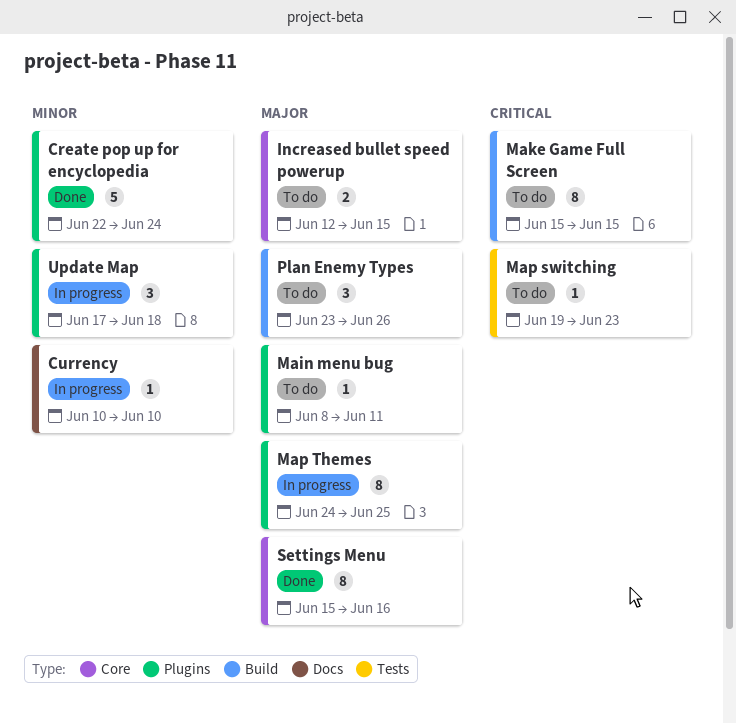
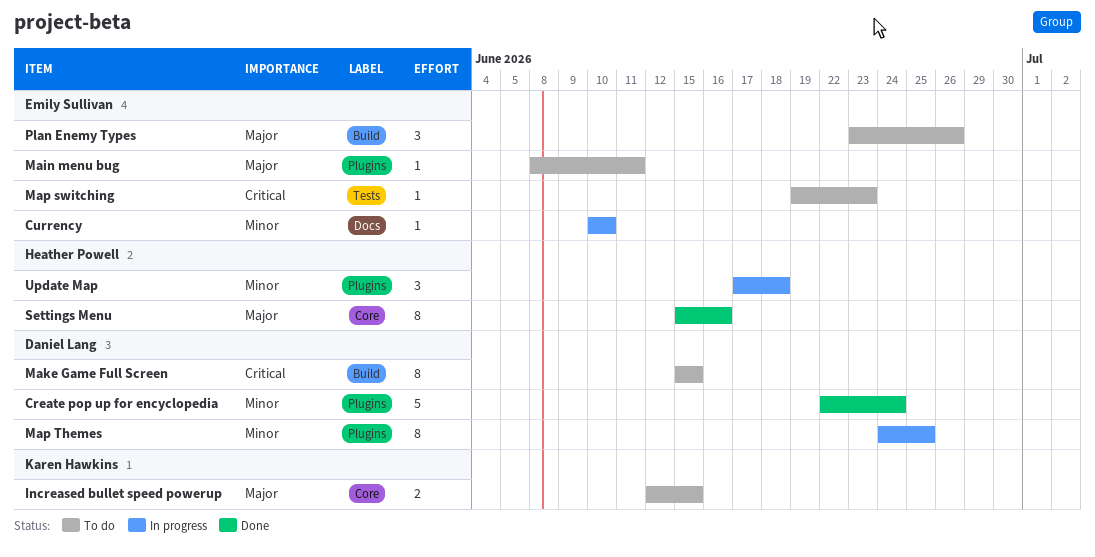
Map Themes, priority: Major -> Minor

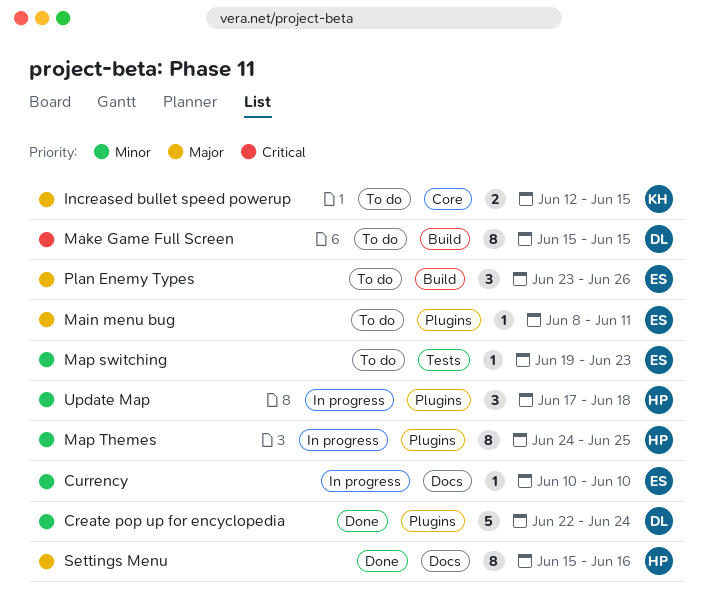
Map switching, priority: Critical -> Minor
Map Themes, owner: Daniel Lang -> Heather Powell
Settings Menu, label: Core -> Docs

